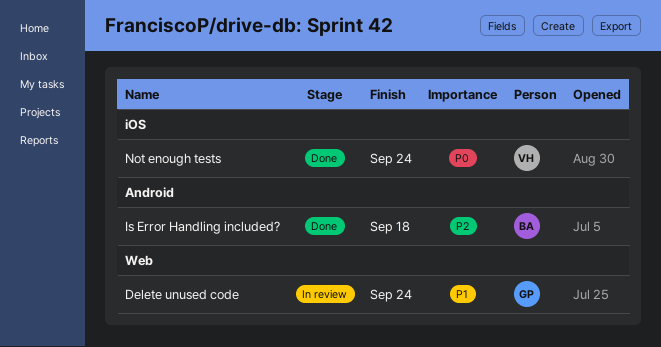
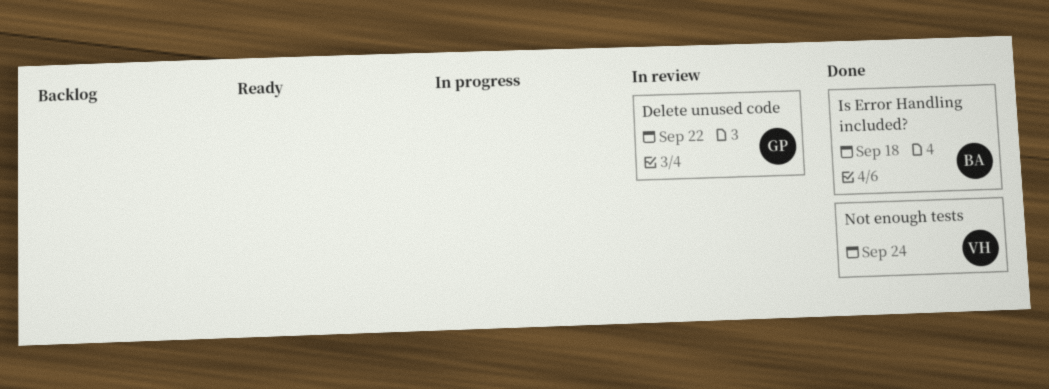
Delete unused code, due: Sep 24 -> Sep 22

